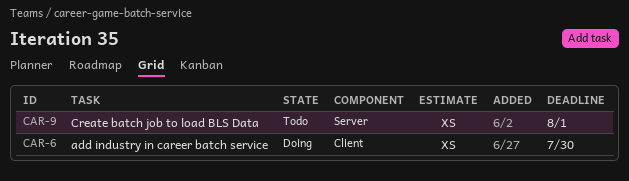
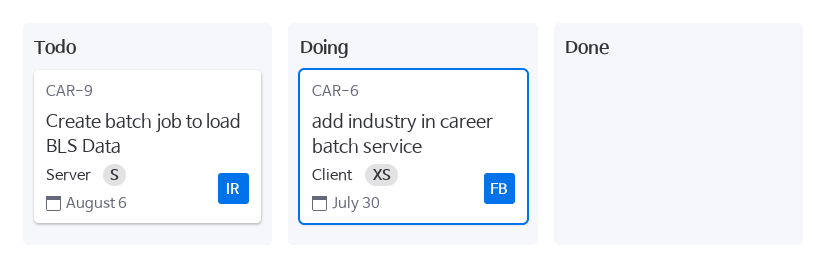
CAR-9, estimate: XS -> S
CAR-9, due: Aug 1 -> Aug 6

